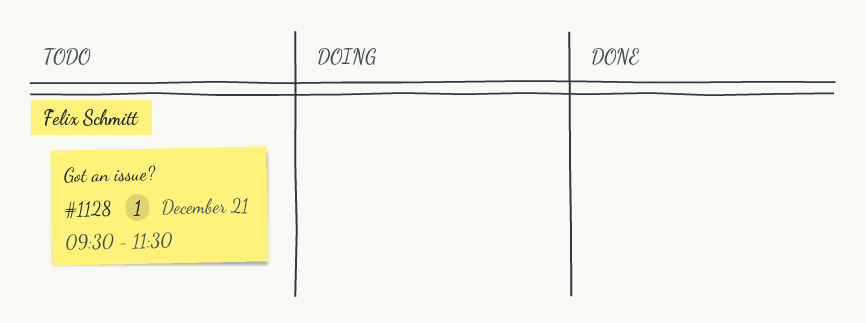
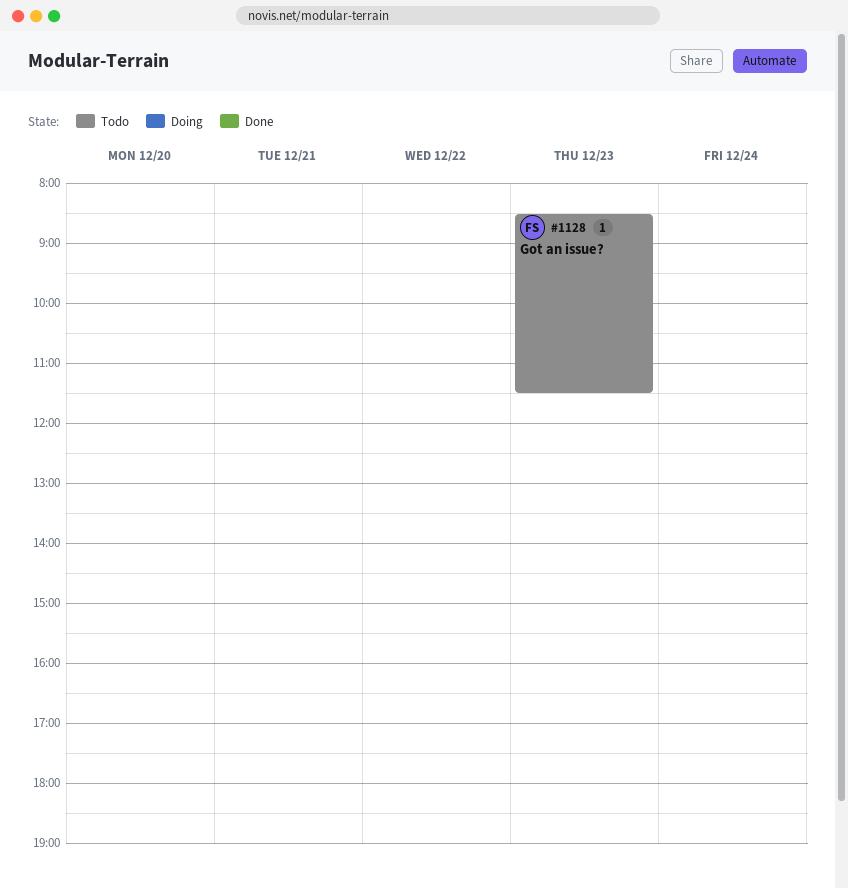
#1128, day: Dec 21 -> Dec 23
#1128, begins: 09:30 -> 08:30

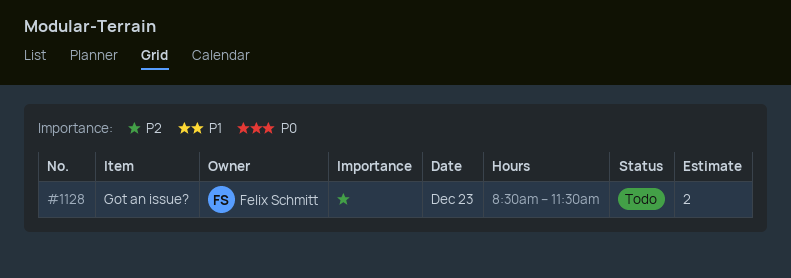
#1128, estimate: 1 -> 2

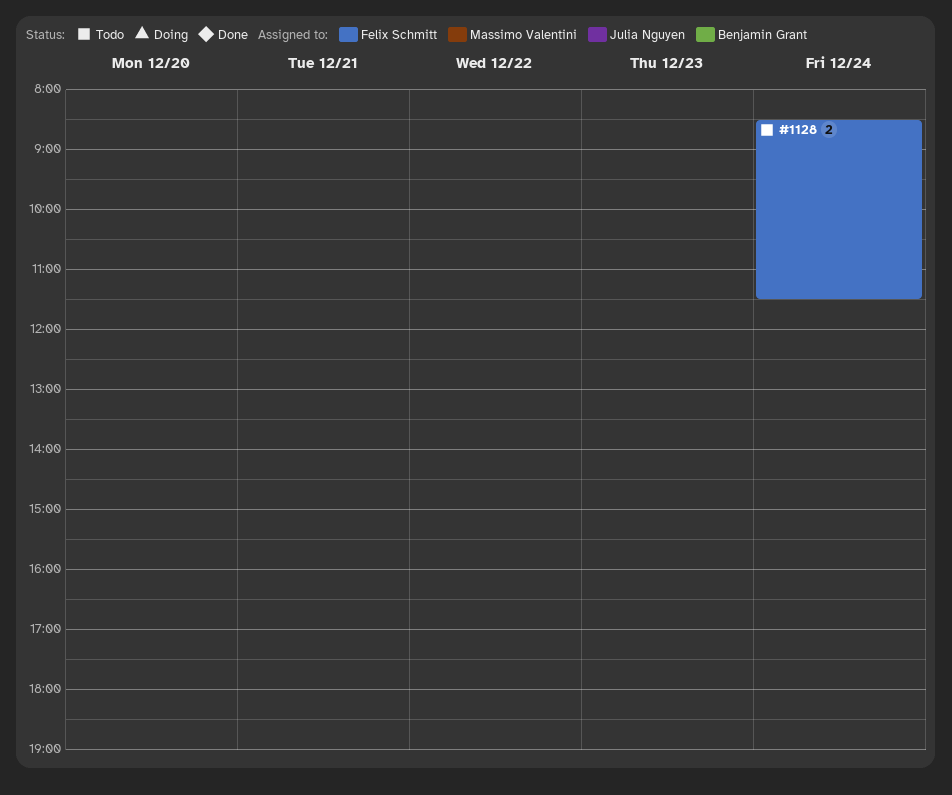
#1128, day: Dec 23 -> Dec 24

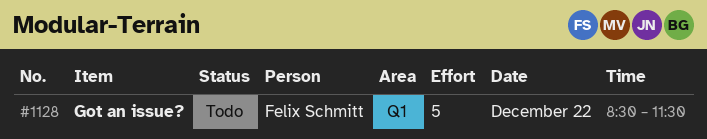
#1128, estimate: 2 -> 5
#1128, day: Dec 24 -> Dec 22

